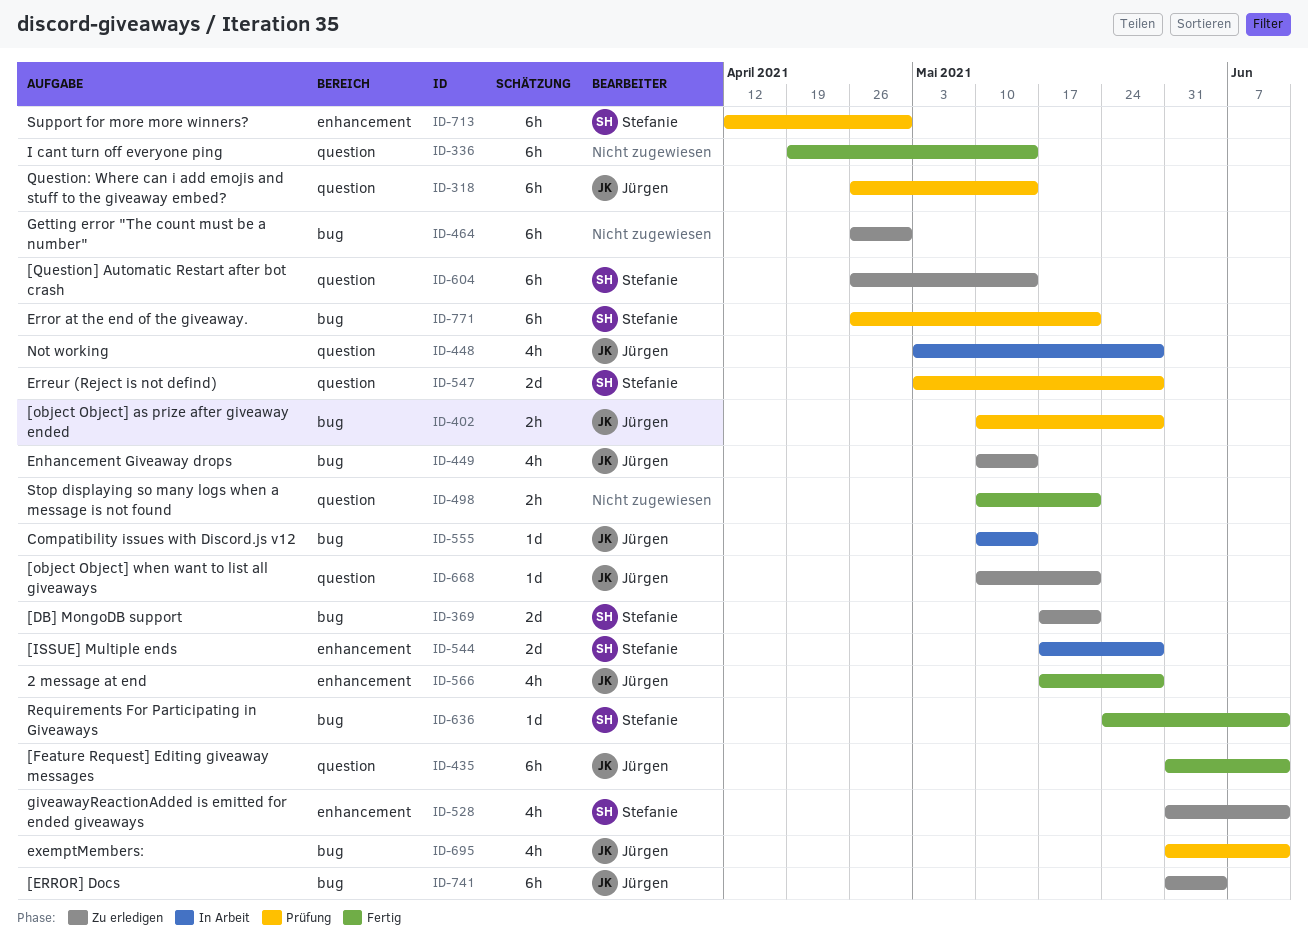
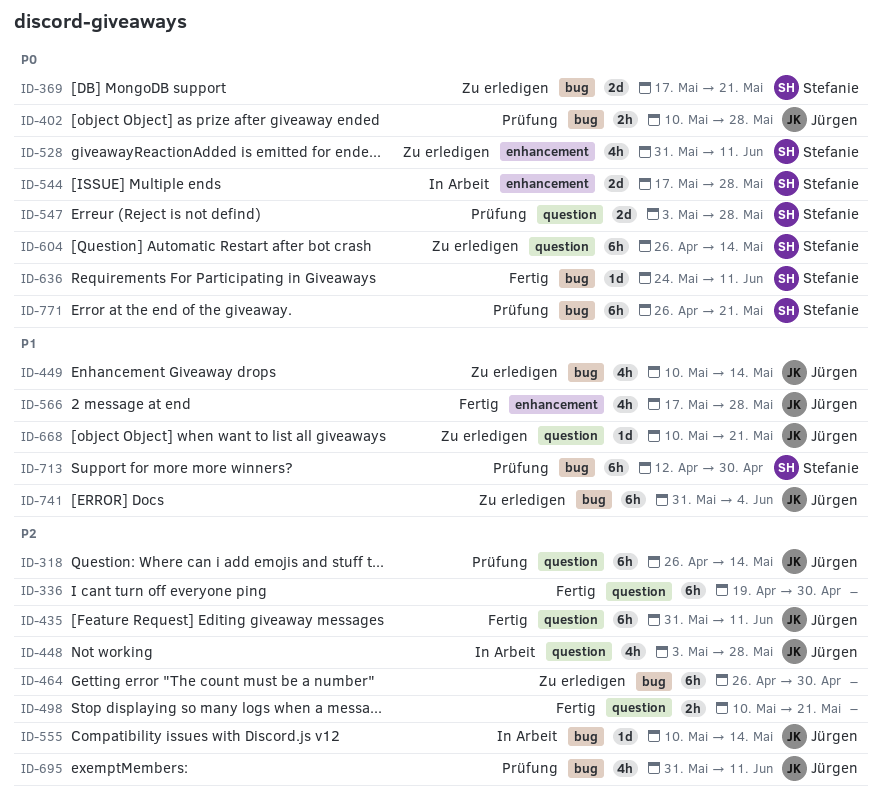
ID-336, due: May 14 -> Apr 30
ID-713, label: enhancement -> bug

